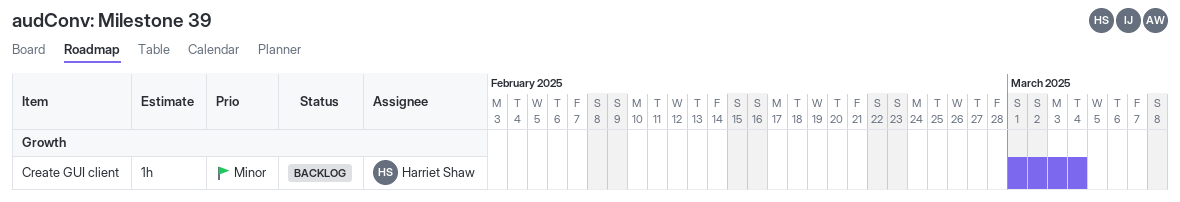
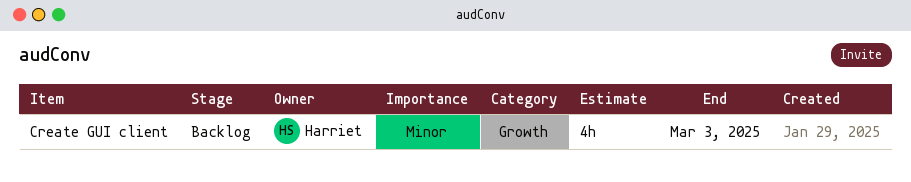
Create GUI client, estimate: 1h -> 4h
Create GUI client, due: Mar 4 -> Mar 3

